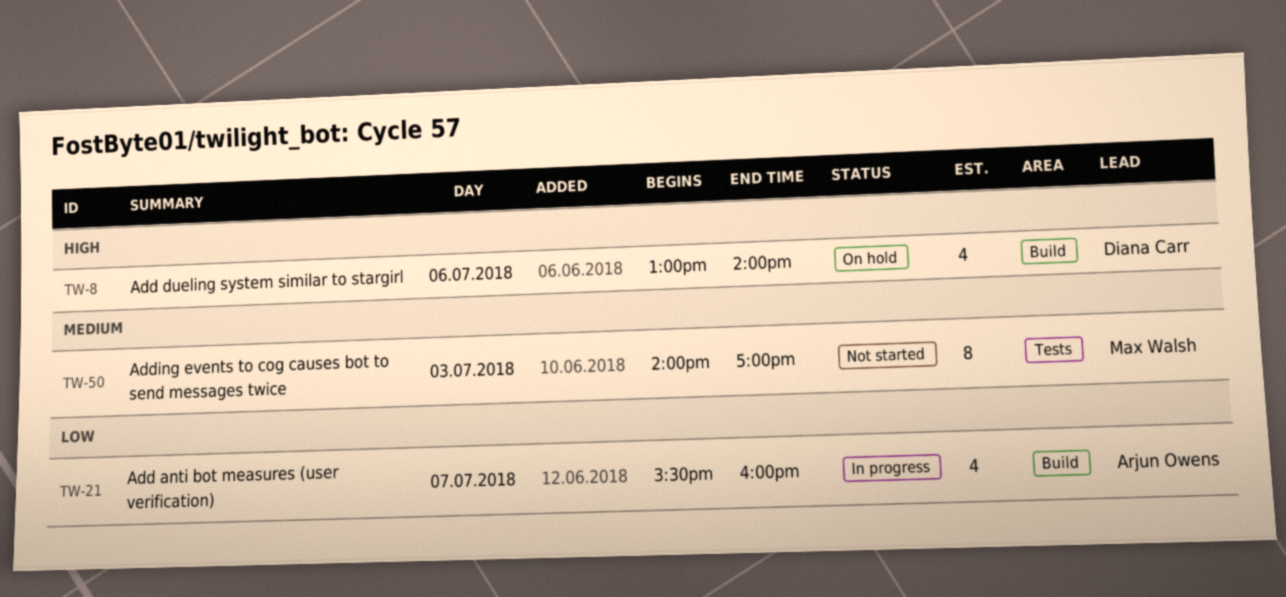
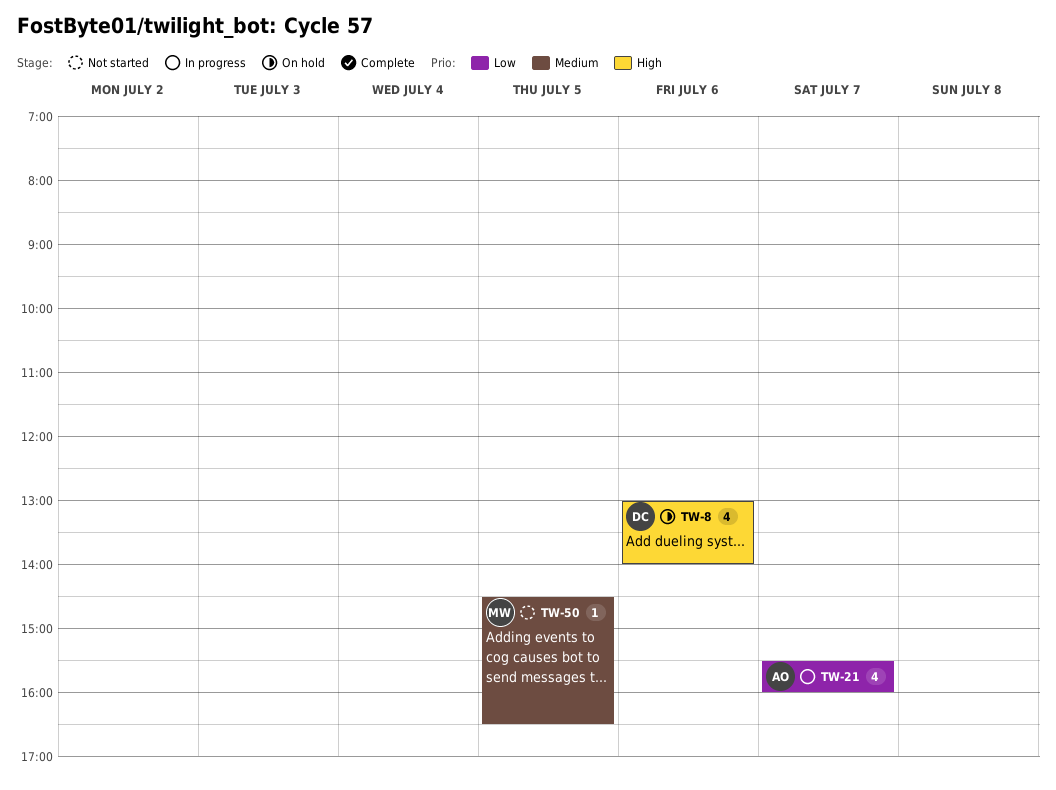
TW-50, estimate: 8 -> 1
TW-50, day: Jul 3 -> Jul 5
TW-50, begins: 14:00 -> 14:30
TW-50, ends: 17:00 -> 16:30

